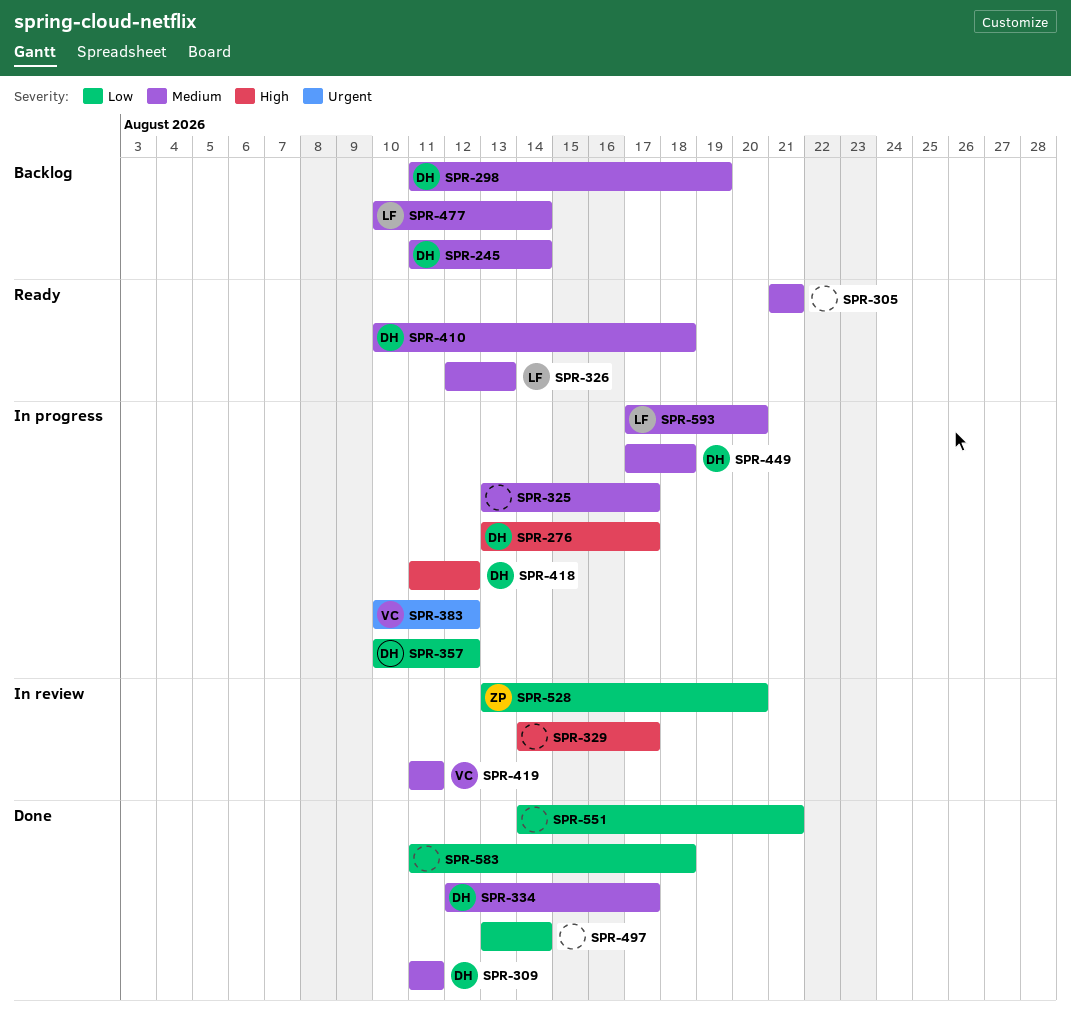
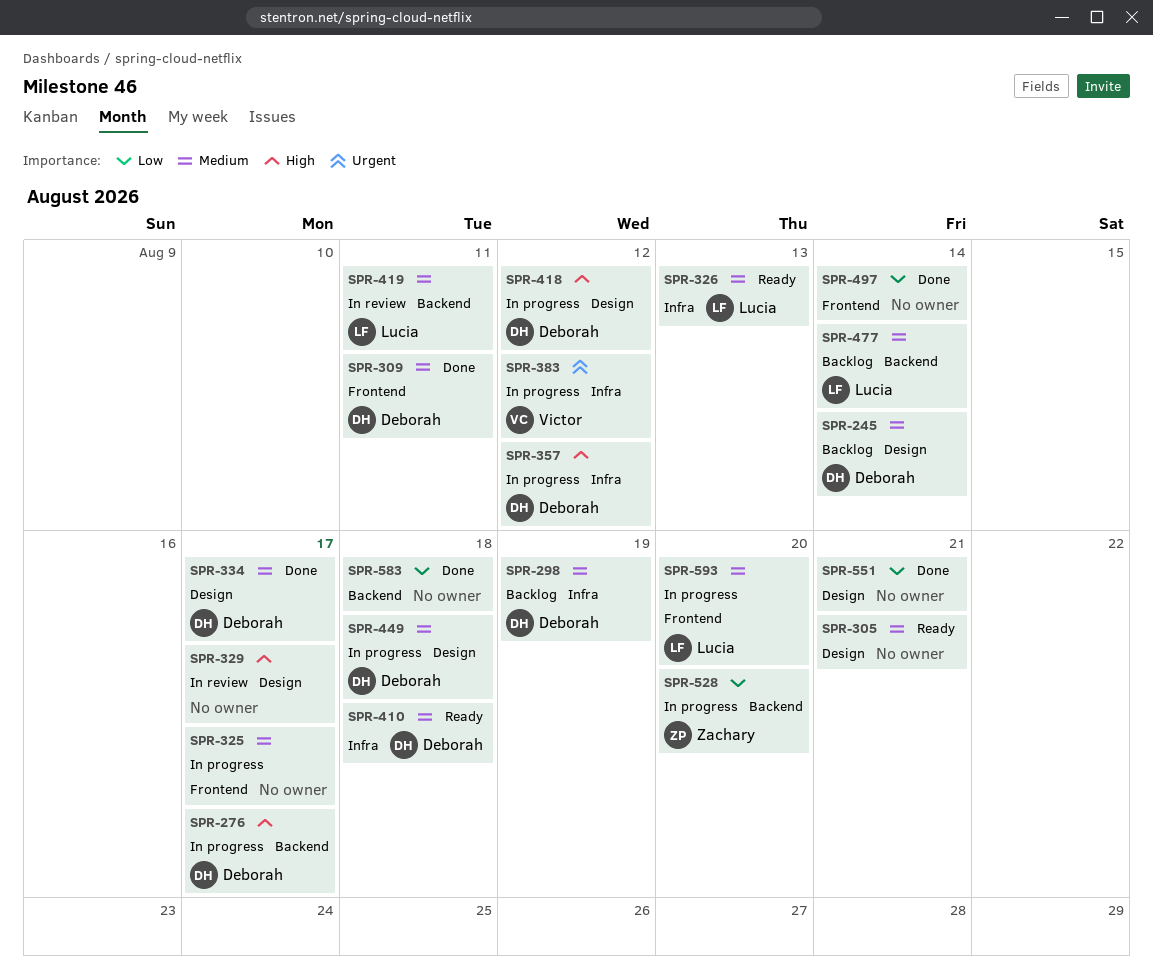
SPR-357, priority: Low -> High
SPR-419, owner: Victor -> Lucia
SPR-528, status: In review -> In progress

